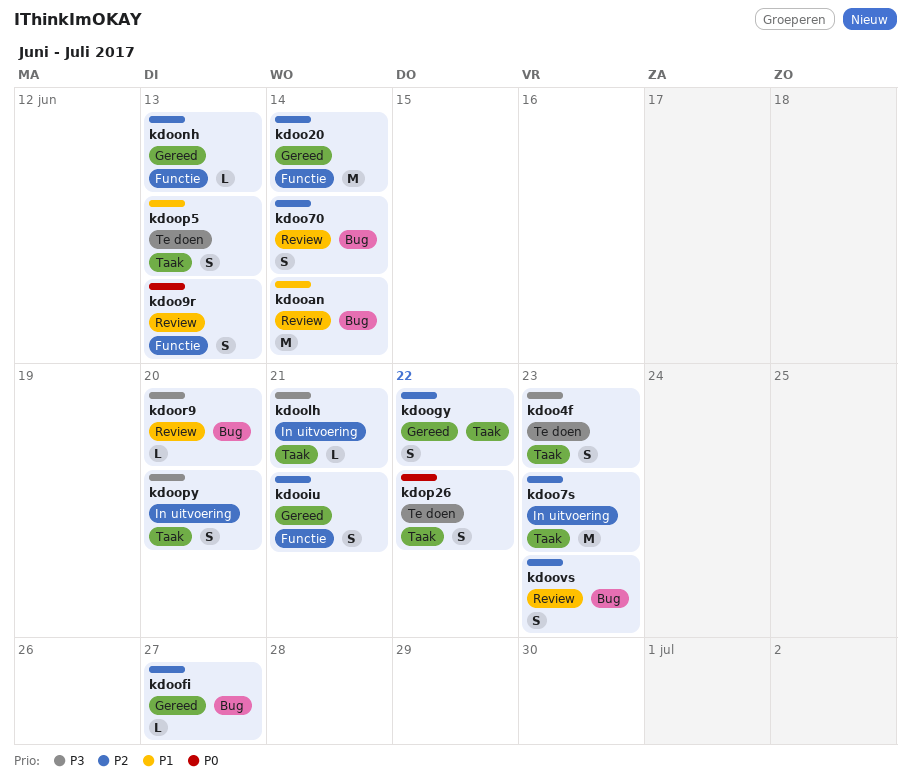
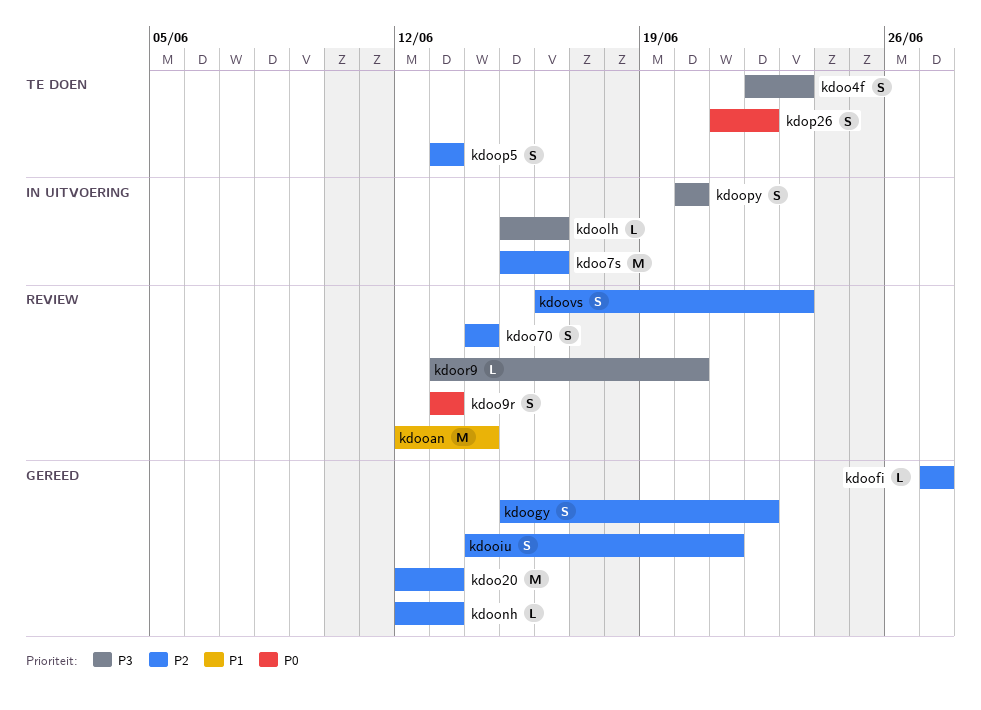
kdoo20, due: Jun 14 -> Jun 13
kdoo7s, due: Jun 23 -> Jun 16
kdoolh, due: Jun 21 -> Jun 16
kdoop5, priority: P1 -> P2

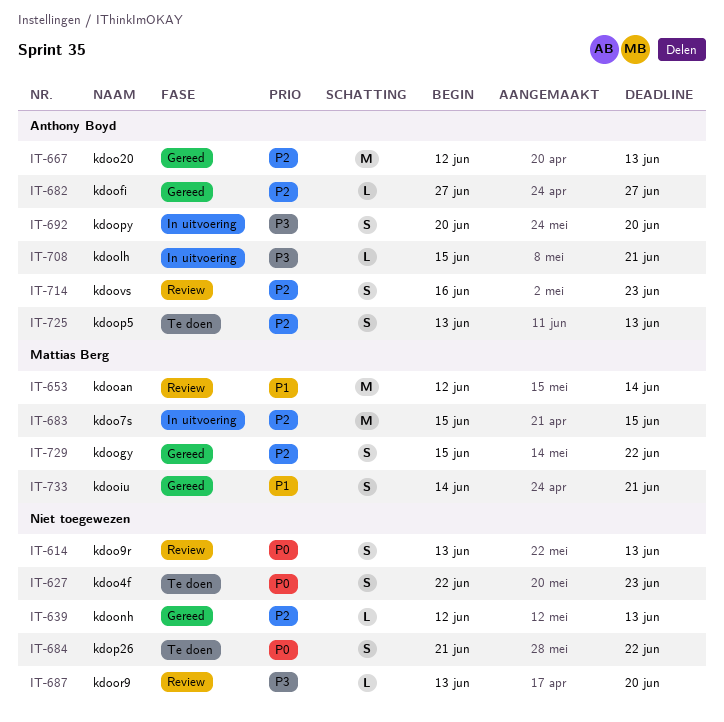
kdoo4f, priority: P3 -> P0
kdoo70: present -> none
kdoo7s, due: Jun 16 -> Jun 15
kdooiu, priority: P2 -> P1
kdoolh, due: Jun 16 -> Jun 21

